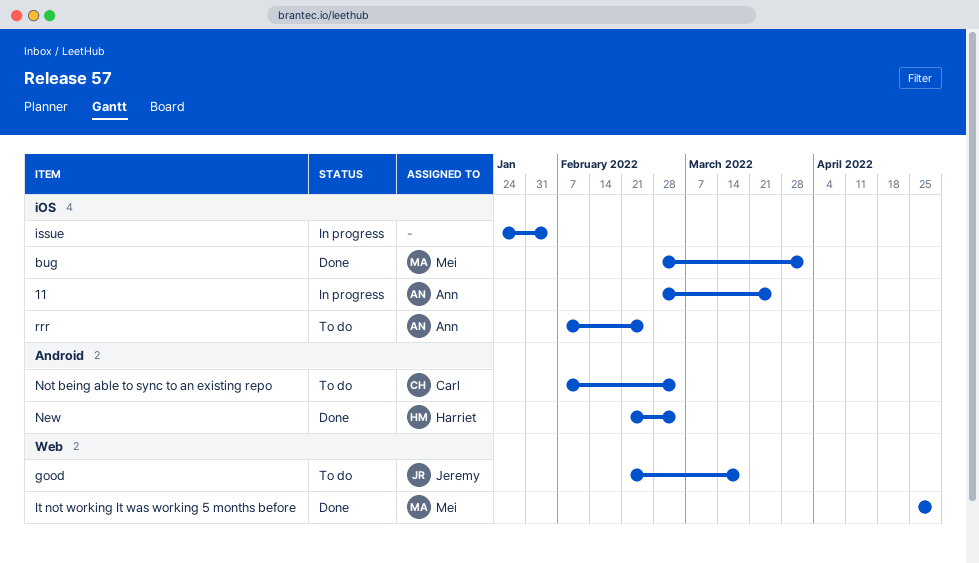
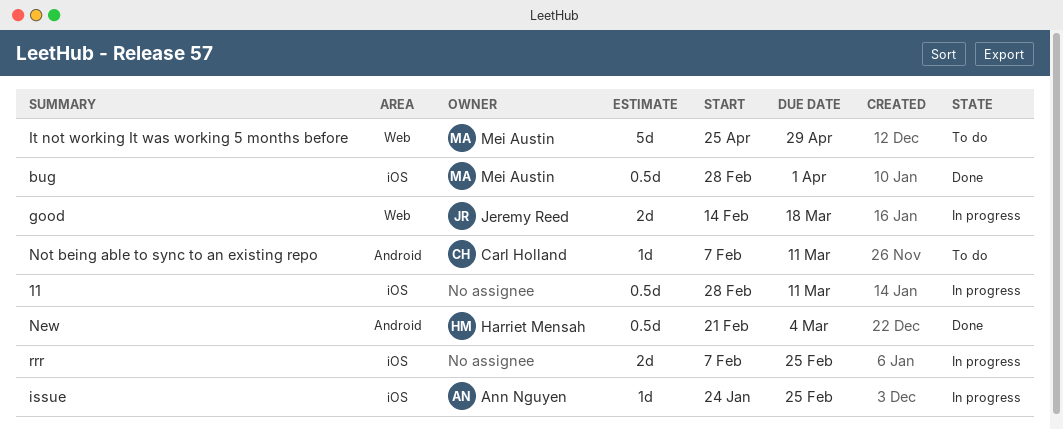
11, owner: Ann Nguyen -> none
11, due: Mar 25 -> Mar 11
good, status: To do -> In progress
good, start: Feb 21 -> Feb 14
issue, owner: none -> Ann Nguyen
issue, due: Feb 4 -> Feb 25
It not working It was working 5 months before, status: Done -> To do
Not being able to sync to an existing repo, due: Mar 4 -> Mar 11
rrr, status: To do -> In progress
rrr, owner: Ann Nguyen -> none

